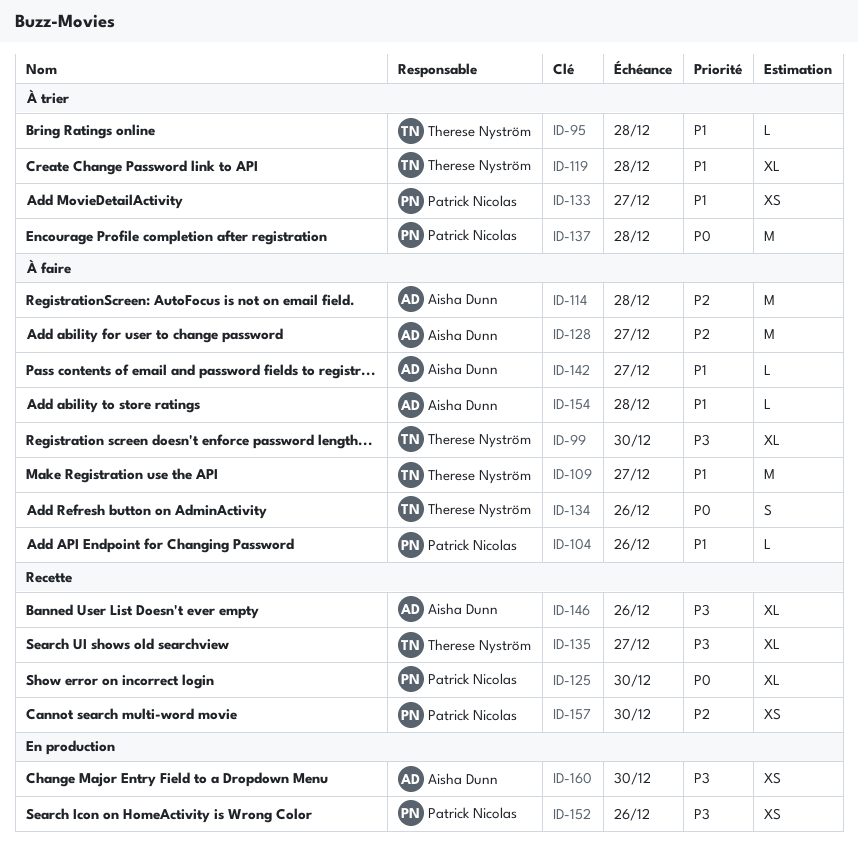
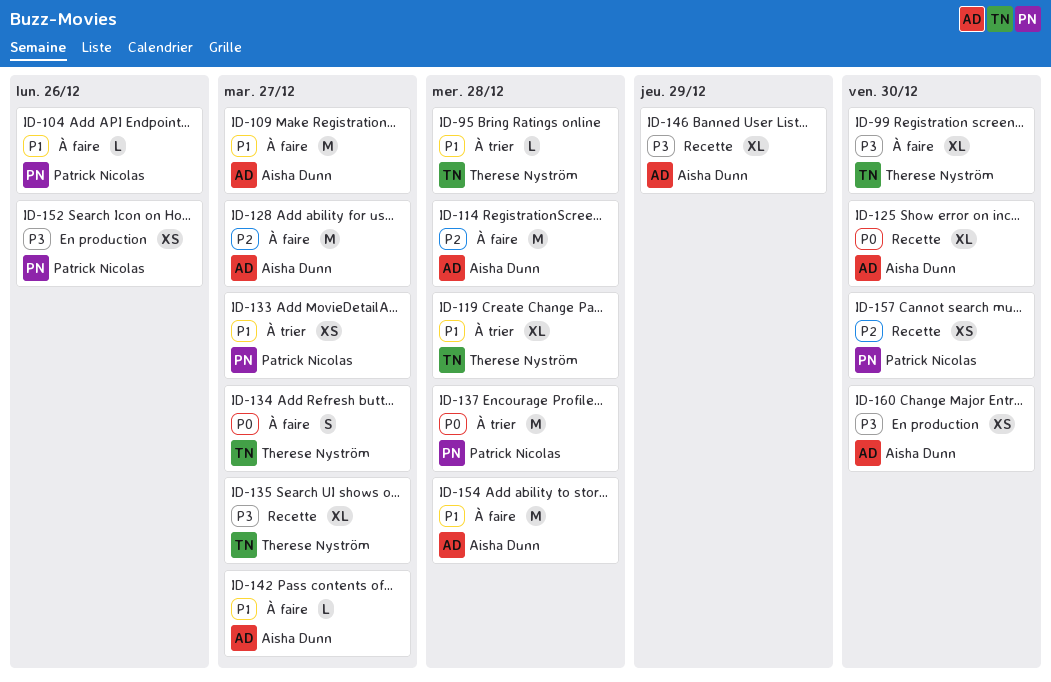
ID-109, owner: Therese Nyström -> Aisha Dunn
ID-125, owner: Patrick Nicolas -> Aisha Dunn
ID-134, due: Dec 26 -> Dec 27
ID-146, due: Dec 26 -> Dec 29
ID-154, estimate: L -> M

